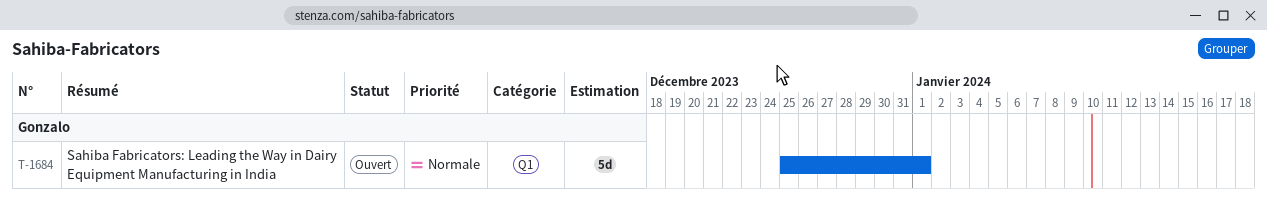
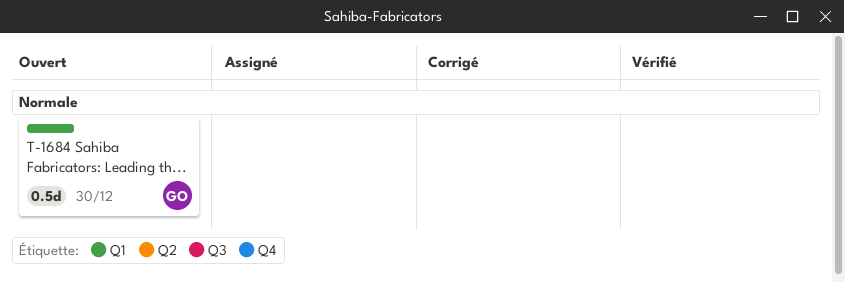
T-1684, estimate: 5d -> 0.5d
T-1684, due: Jan 1 -> Dec 30

